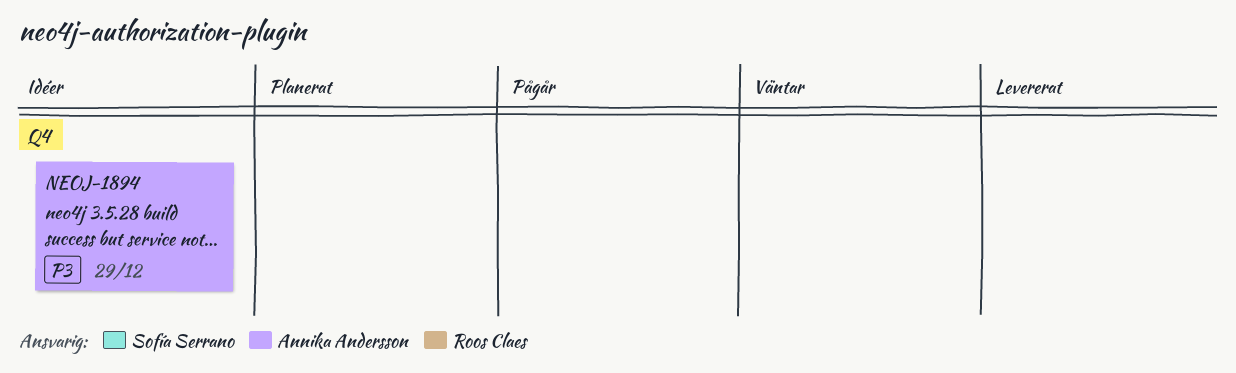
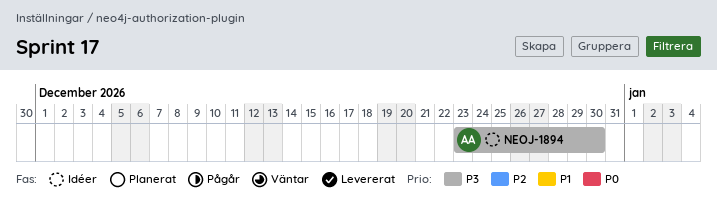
NEOJ-1894, due: Dec 29 -> Dec 30

